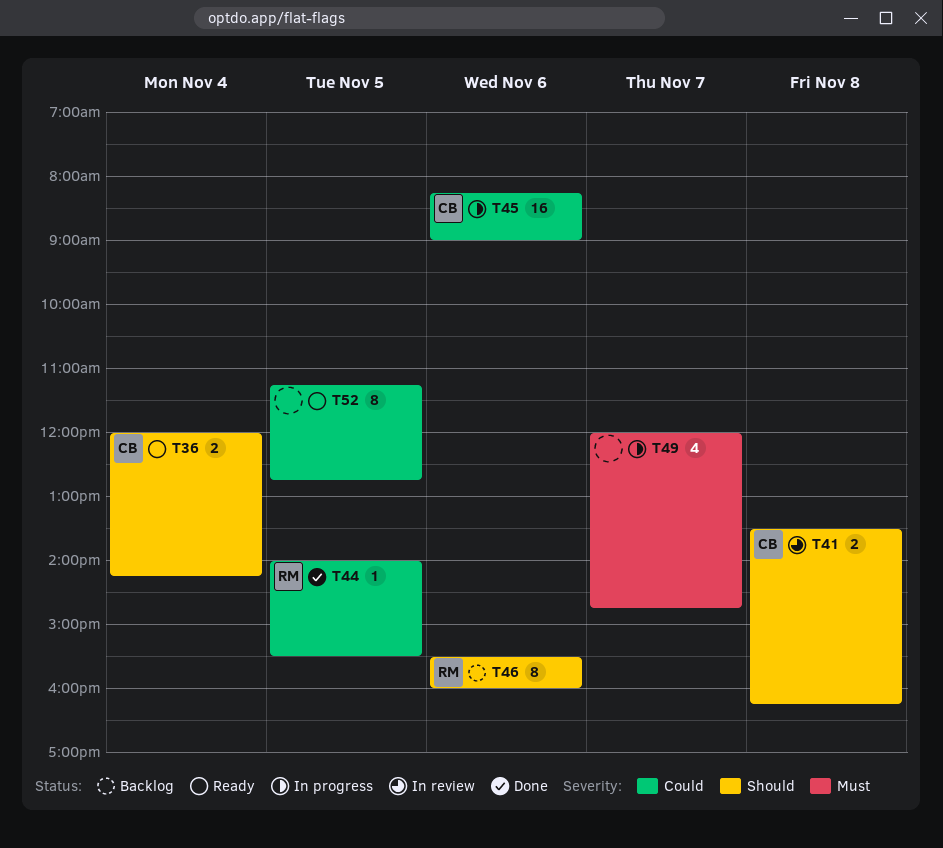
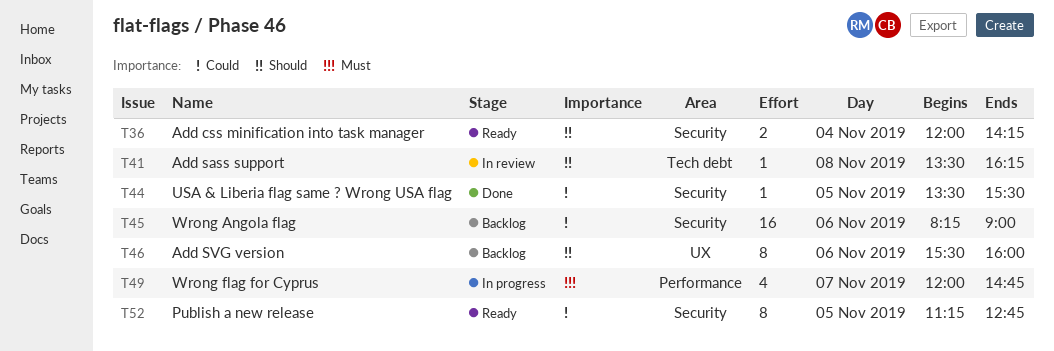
T41, estimate: 2 -> 1
T44, begins: 14:00 -> 13:30
T45, status: In progress -> Backlog

